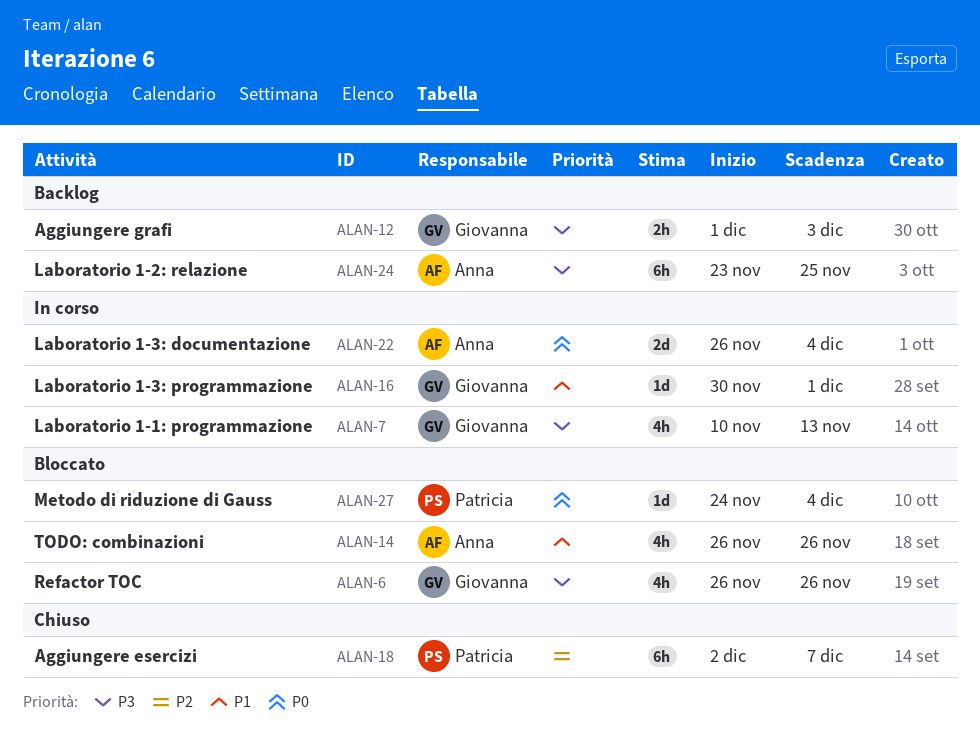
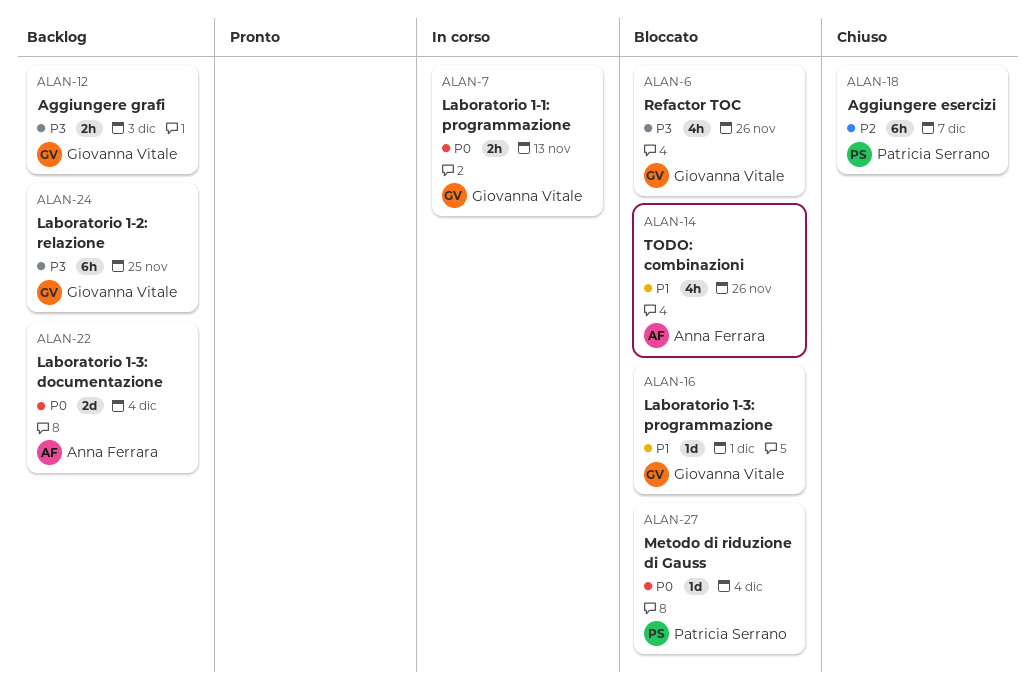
ALAN-7, priority: P3 -> P0
ALAN-7, estimate: 4h -> 2h
ALAN-16, status: In corso -> Bloccato
ALAN-22, status: In corso -> Backlog
ALAN-24, owner: Anna Ferrara -> Giovanna Vitale

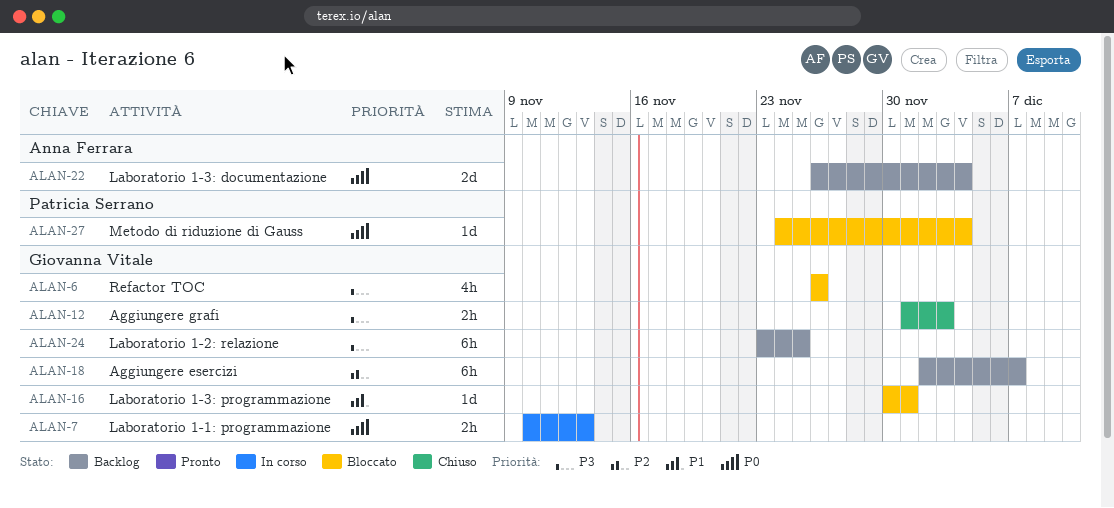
ALAN-12, status: Backlog -> Chiuso
ALAN-14: present -> none
ALAN-18, status: Chiuso -> Backlog
ALAN-18, owner: Patricia Serrano -> Giovanna Vitale

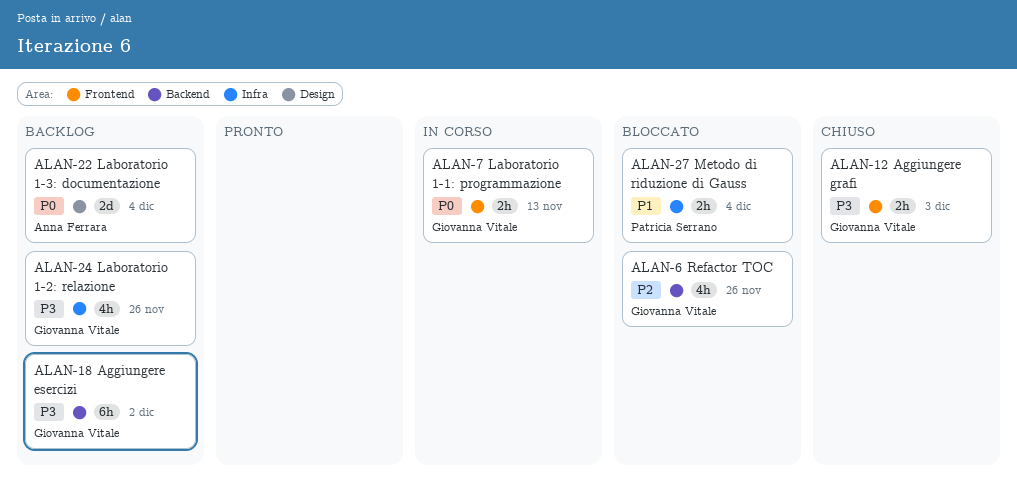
ALAN-6, priority: P3 -> P2
ALAN-16: present -> none
ALAN-18, priority: P2 -> P3
ALAN-18, due: Dec 7 -> Dec 2
ALAN-24, estimate: 6h -> 4h
ALAN-24, due: Nov 25 -> Nov 26
ALAN-27, priority: P0 -> P1
ALAN-27, estimate: 1d -> 2h

